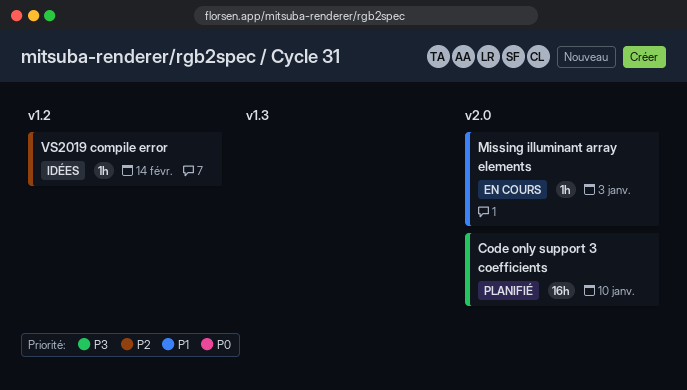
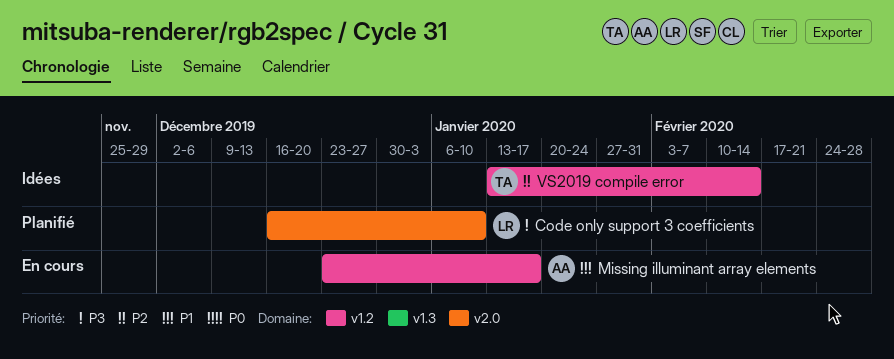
Missing illuminant array elements, label: v2.0 -> v1.2
Missing illuminant array elements, due: Jan 3 -> Jan 17

